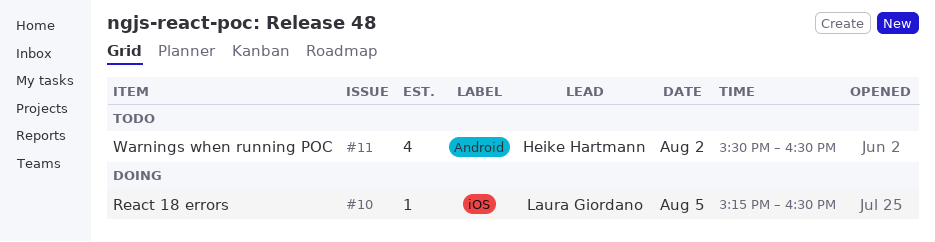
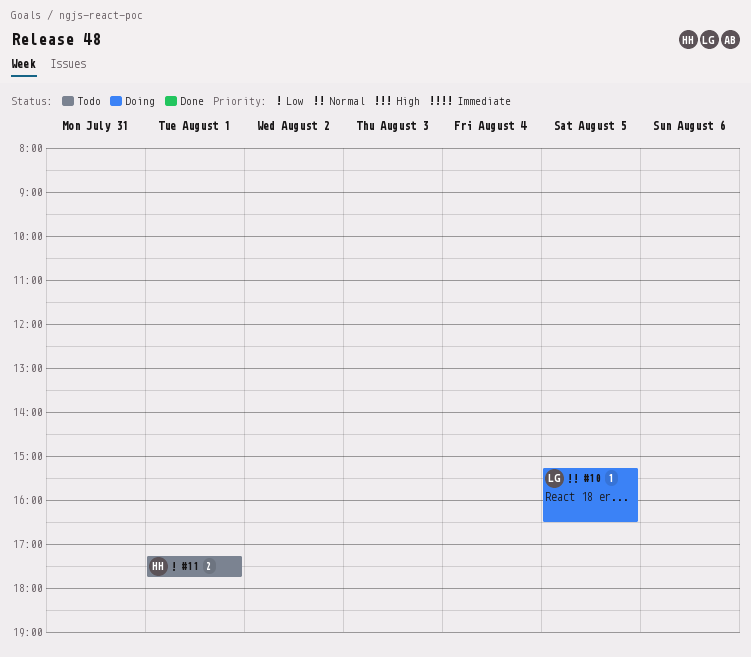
#11, estimate: 4 -> 2
#11, day: Aug 2 -> Aug 1
#11, begins: 15:30 -> 17:15
#11, ends: 16:30 -> 17:45

